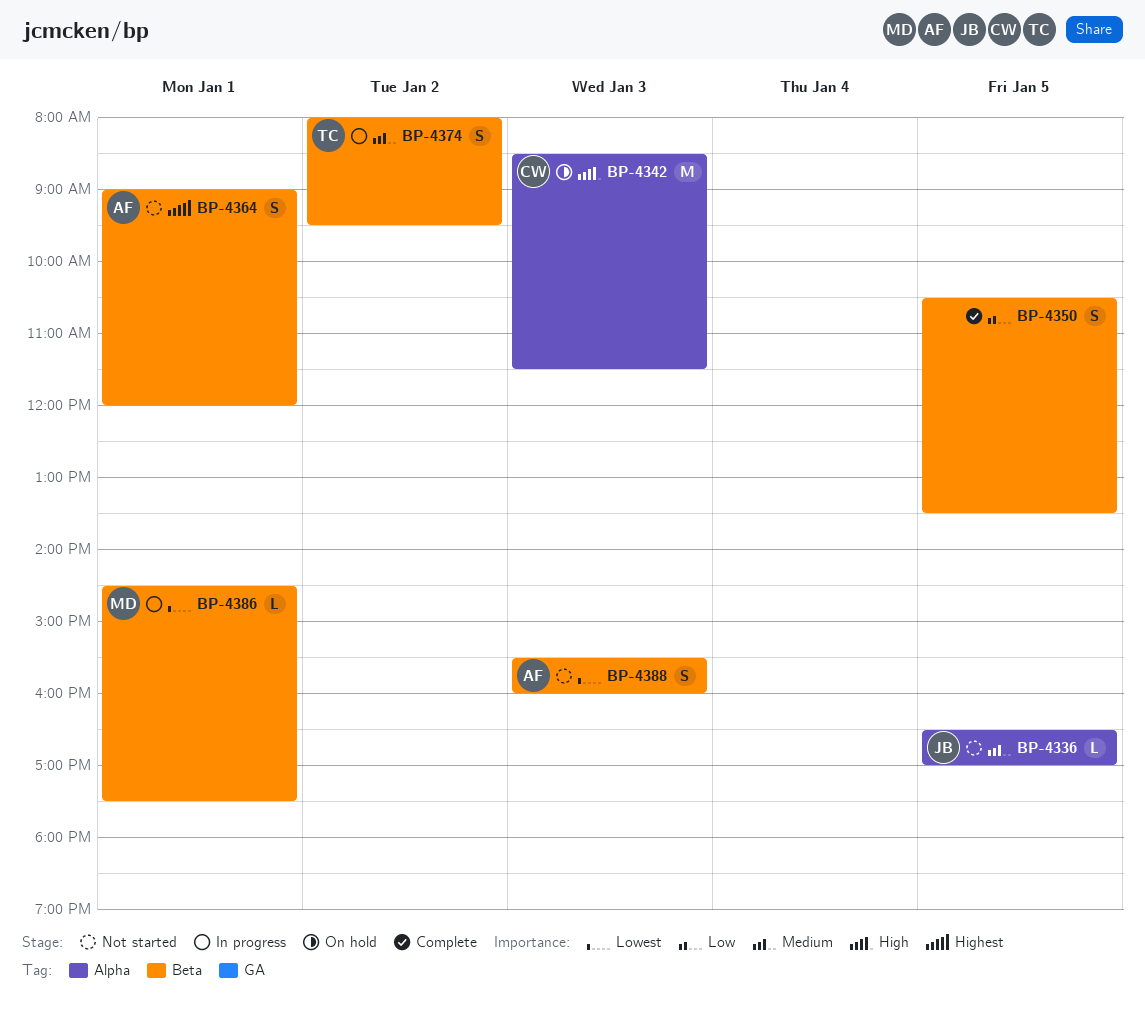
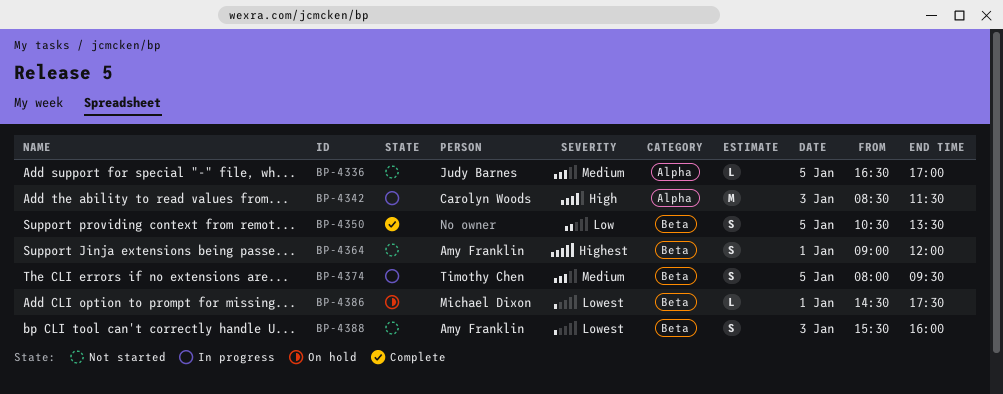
BP-4342, status: On hold -> In progress
BP-4374, day: Jan 2 -> Jan 5
BP-4386, status: In progress -> On hold

